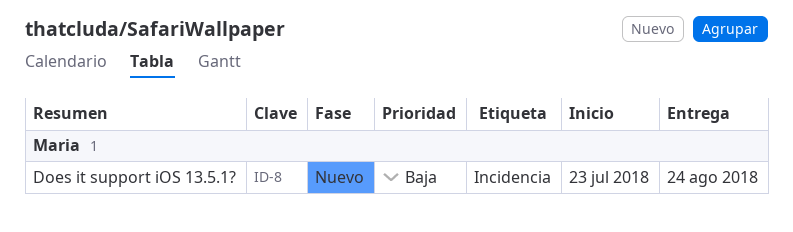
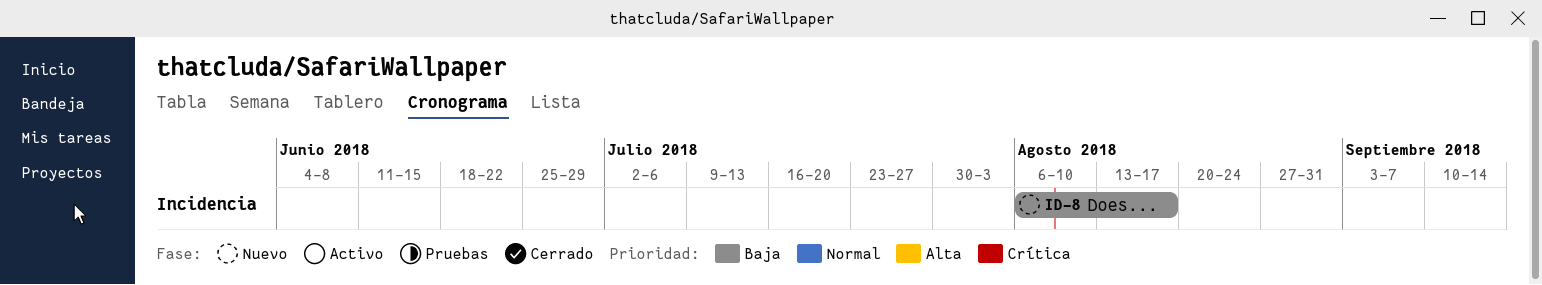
ID-8, start: Jul 23 -> Aug 6
ID-8, due: Aug 24 -> Aug 17

